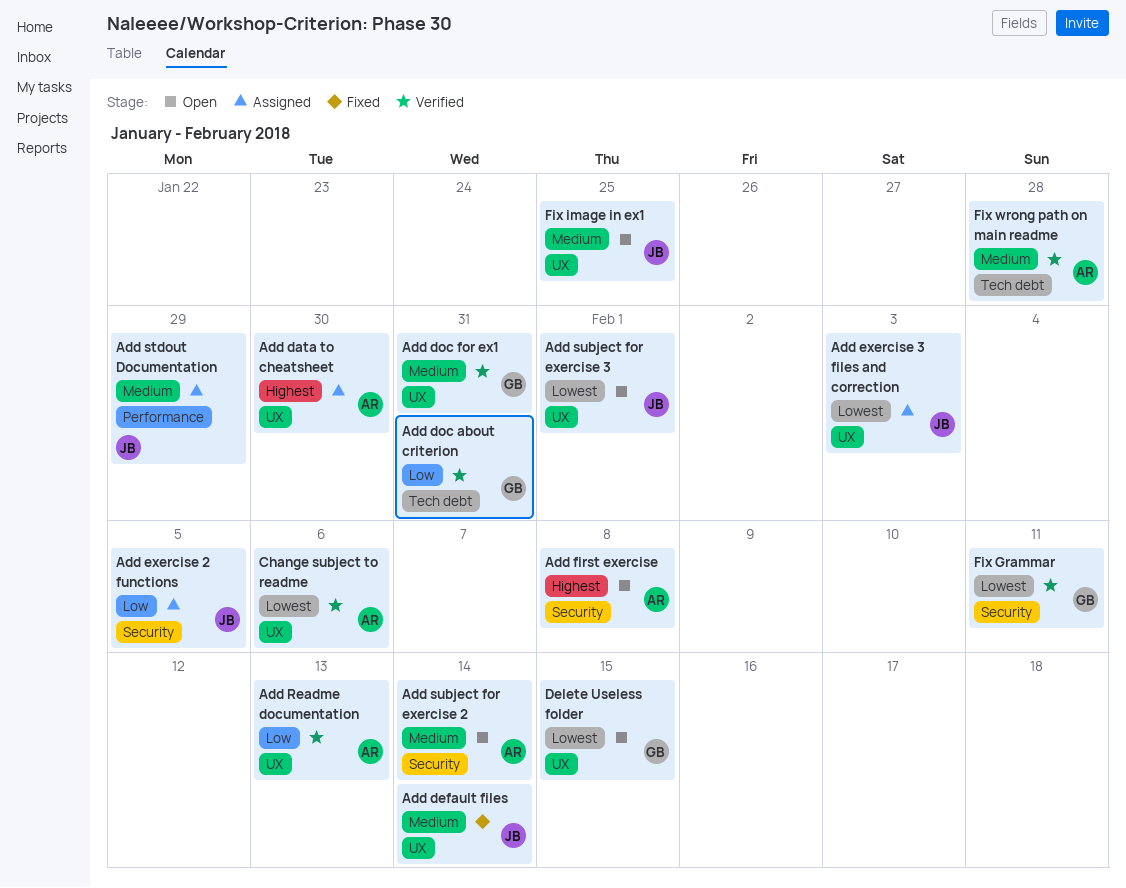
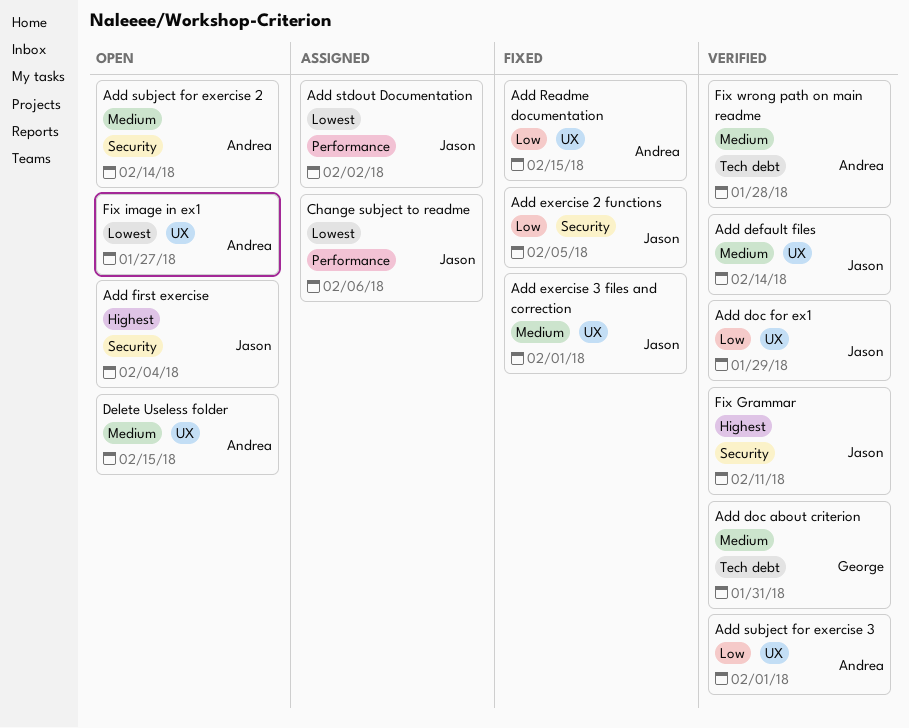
Add data to cheatsheet: present -> none
Add default files, status: Fixed -> Verified
Add doc about criterion, priority: Low -> Medium
Add doc for ex1, owner: George -> Jason
Add doc for ex1, priority: Medium -> Low
Add doc for ex1, due: Jan 31 -> Jan 29
Add exercise 2 functions, status: Assigned -> Fixed
Add exercise 3 files and correction, status: Assigned -> Fixed
Add exercise 3 files and correction, priority: Lowest -> Medium
Add exercise 3 files and correction, due: Feb 3 -> Feb 1
Add first exercise, owner: Andrea -> Jason
Add first exercise, due: Feb 8 -> Feb 4
Add Readme documentation, status: Verified -> Fixed
Add Readme documentation, due: Feb 13 -> Feb 15
Add stdout Documentation, priority: Medium -> Lowest
Add stdout Documentation, due: Jan 29 -> Feb 2
Add subject for exercise 3, status: Open -> Verified
Add subject for exercise 3, owner: Jason -> Andrea
Add subject for exercise 3, priority: Lowest -> Low
Change subject to readme, status: Verified -> Assigned
Change subject to readme, owner: Andrea -> Jason
Change subject to readme, label: UX -> Performance
Delete Useless folder, owner: George -> Andrea
Delete Useless folder, priority: Lowest -> Medium
Fix Grammar, owner: George -> Jason
Fix Grammar, priority: Lowest -> Highest
Fix image in ex1, owner: Jason -> Andrea
Fix image in ex1, priority: Medium -> Lowest
Fix image in ex1, due: Jan 25 -> Jan 27

